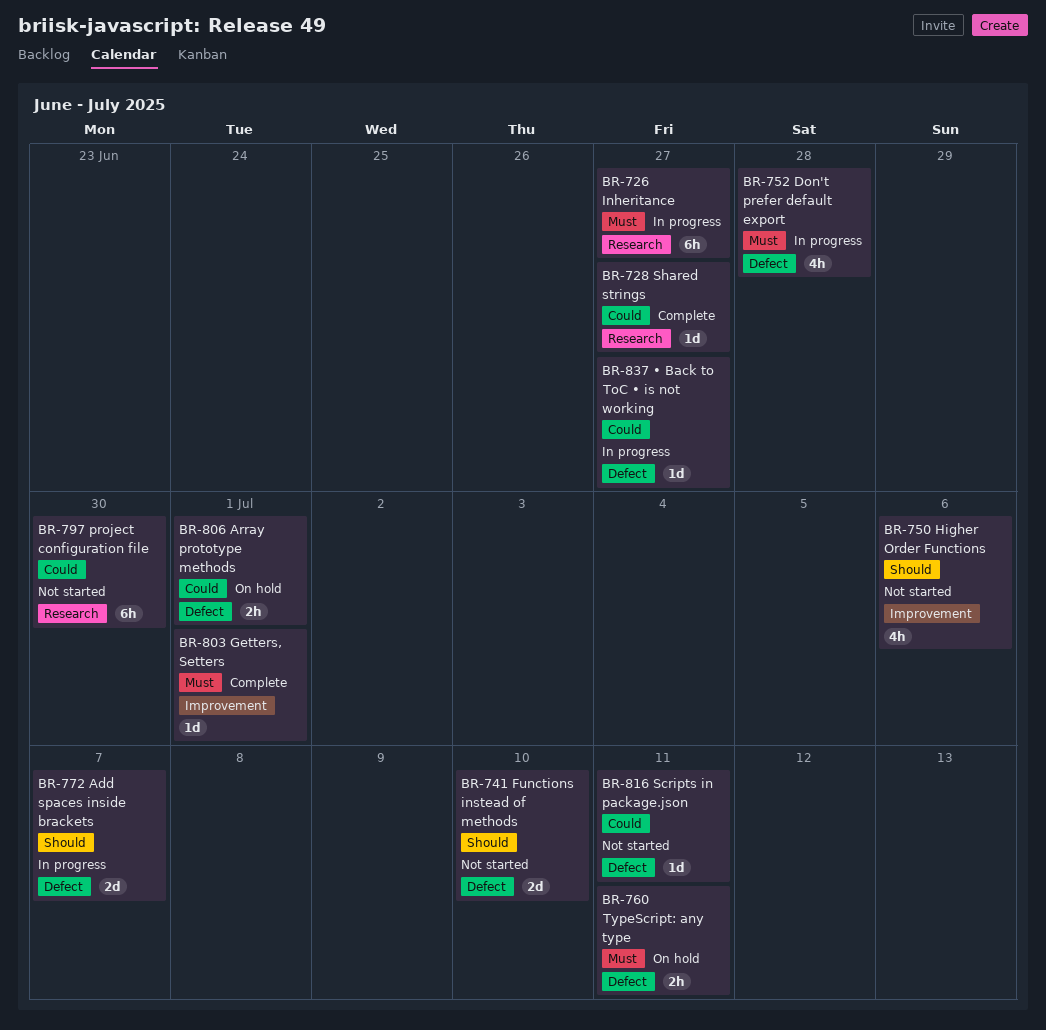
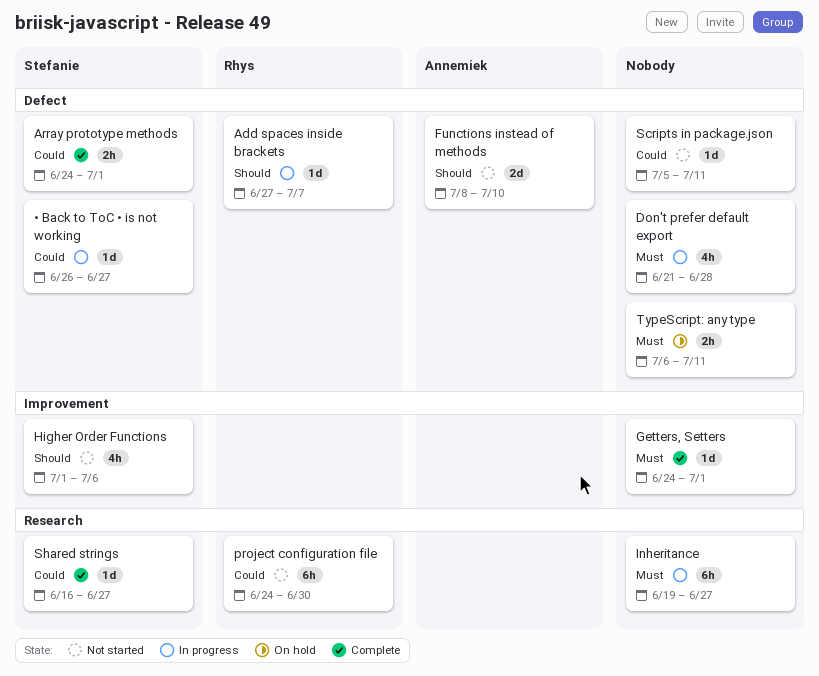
Add spaces inside brackets, estimate: 2d -> 1d
Array prototype methods, status: On hold -> Complete

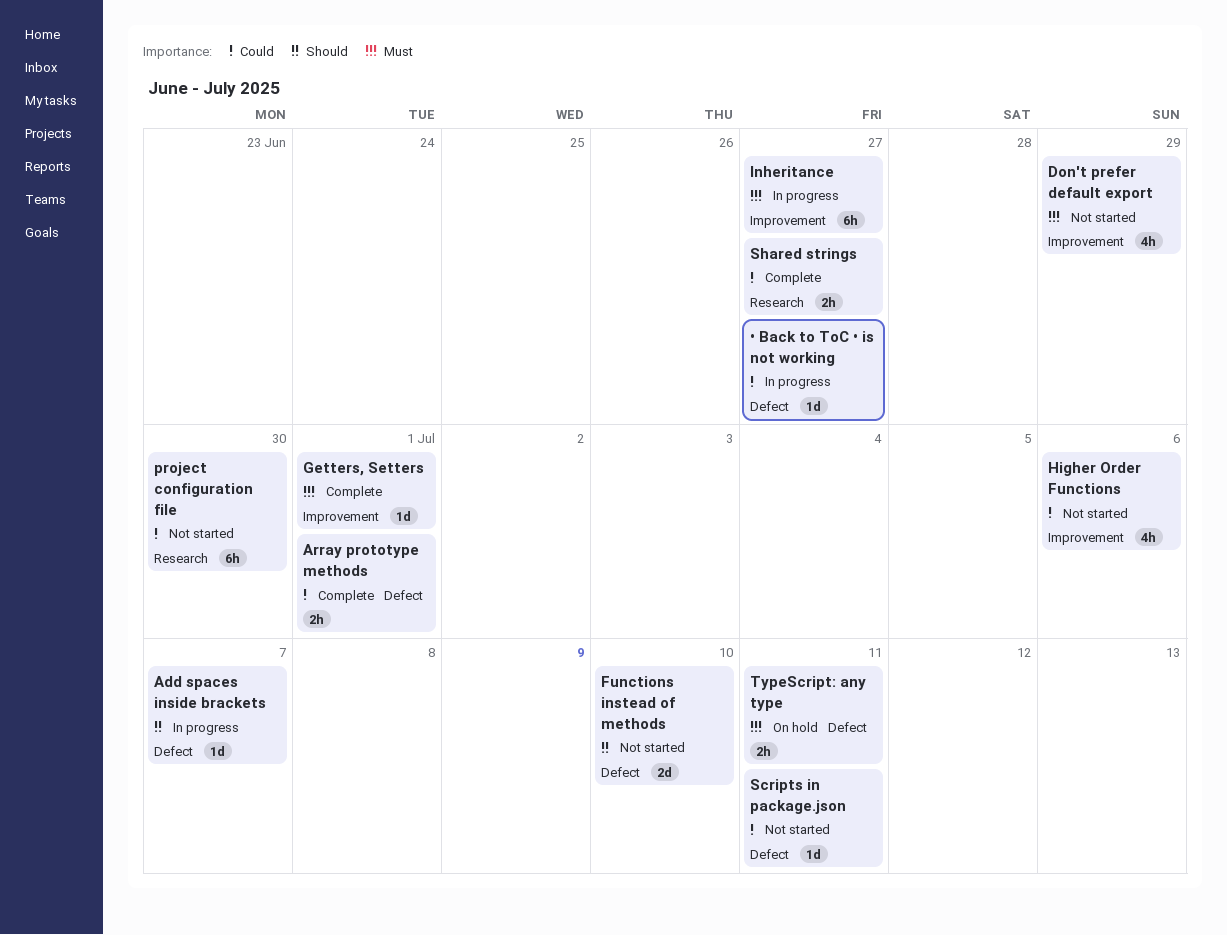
Don't prefer default export, status: In progress -> Not started
Don't prefer default export, label: Defect -> Improvement
Don't prefer default export, due: Jun 28 -> Jun 29
Higher Order Functions, priority: Should -> Could
Inheritance, label: Research -> Improvement
Shared strings, estimate: 1d -> 2h

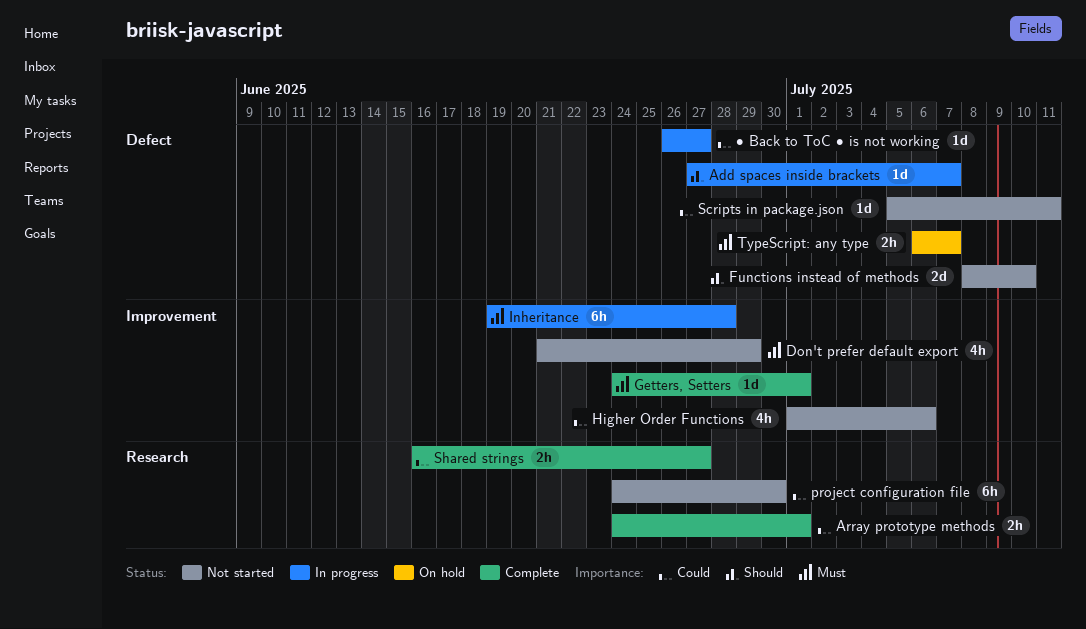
Array prototype methods, label: Defect -> Research
Inheritance, due: Jun 27 -> Jun 28
TypeScript: any type, due: Jul 11 -> Jul 7

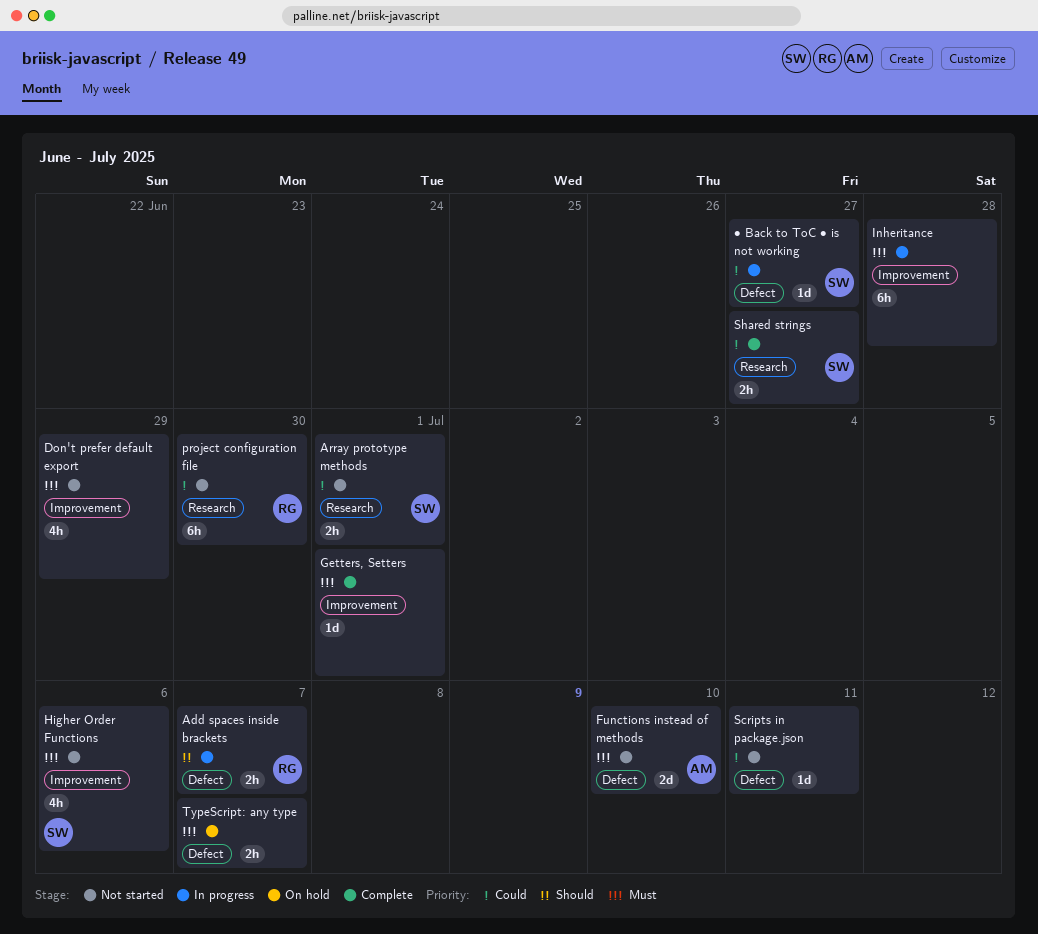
Add spaces inside brackets, estimate: 1d -> 2h
Array prototype methods, status: Complete -> Not started
Functions instead of methods, priority: Should -> Must
Higher Order Functions, priority: Could -> Must

